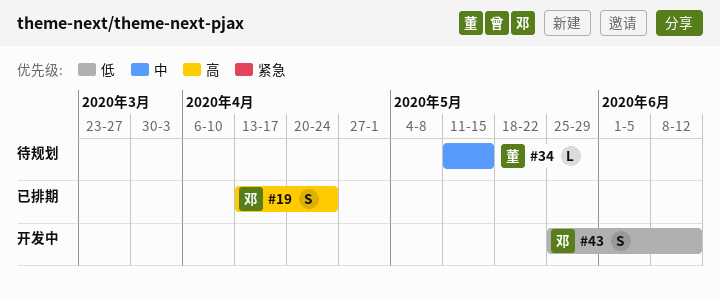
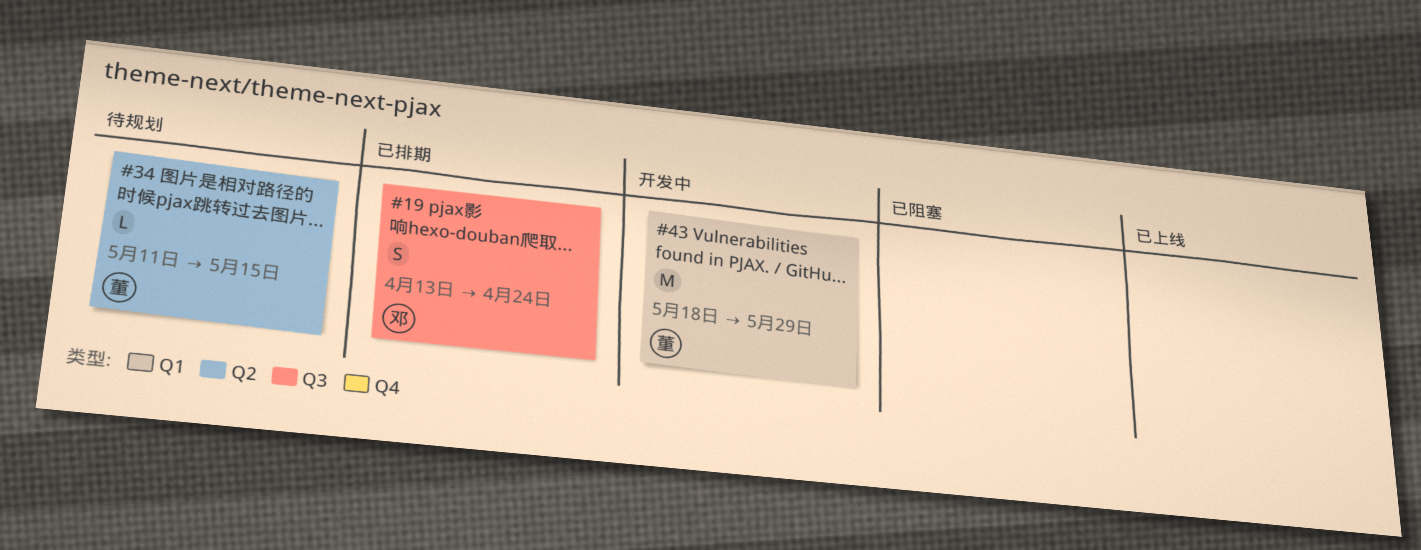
#43, owner: 邓 -> 董
#43, estimate: S -> M
#43, start: May 25 -> May 18
#43, due: Jun 12 -> May 29

